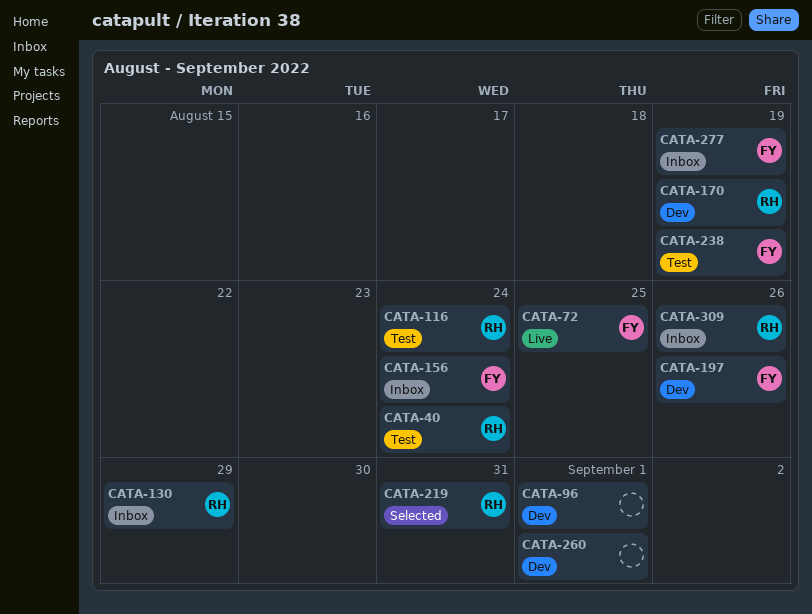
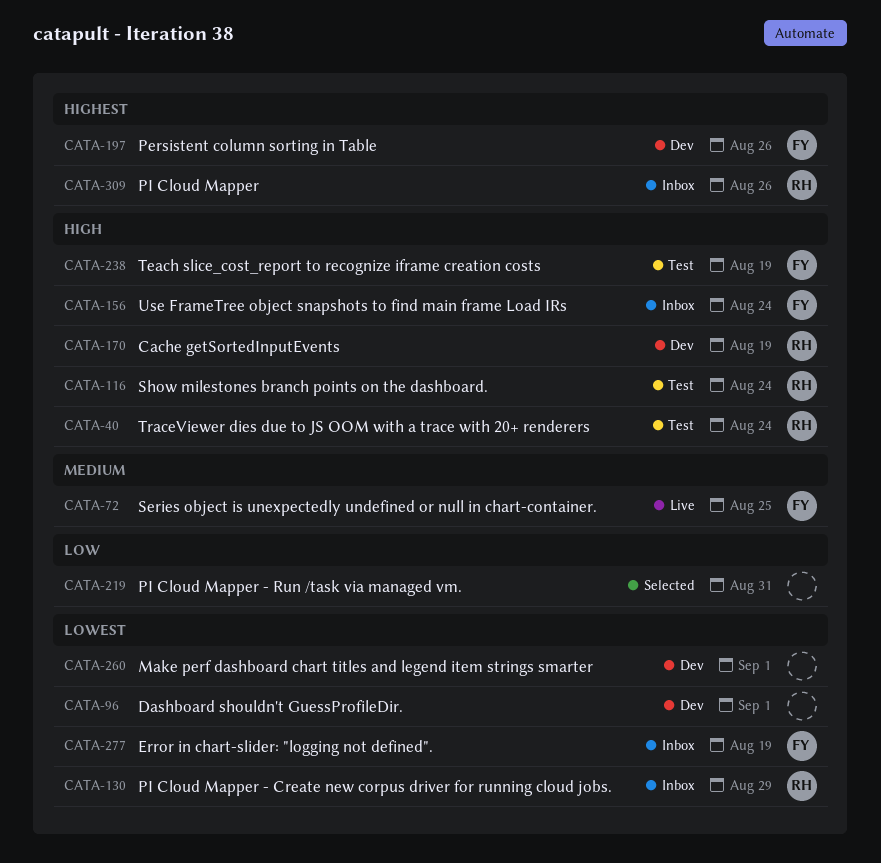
CATA-219, owner: RH -> none

